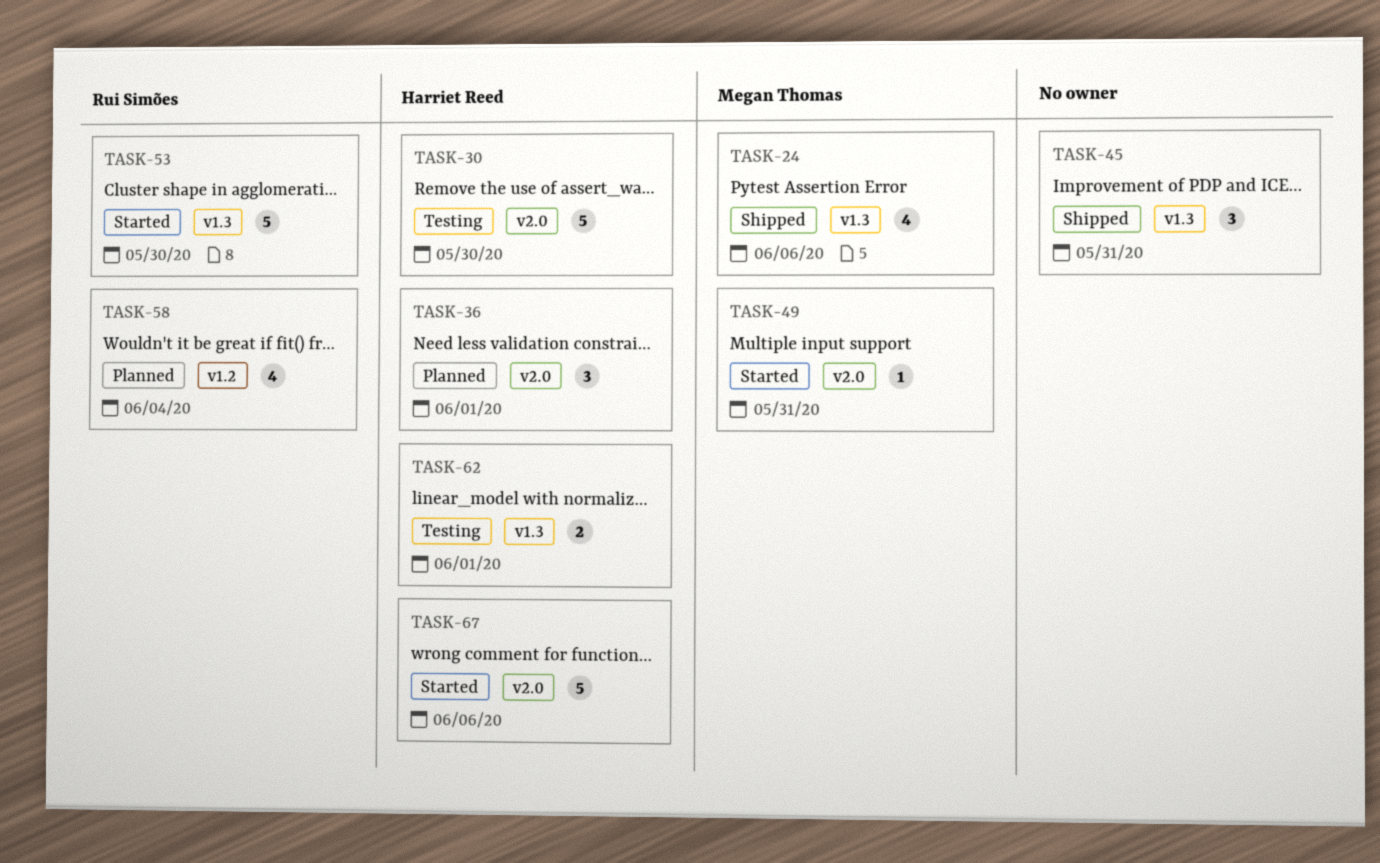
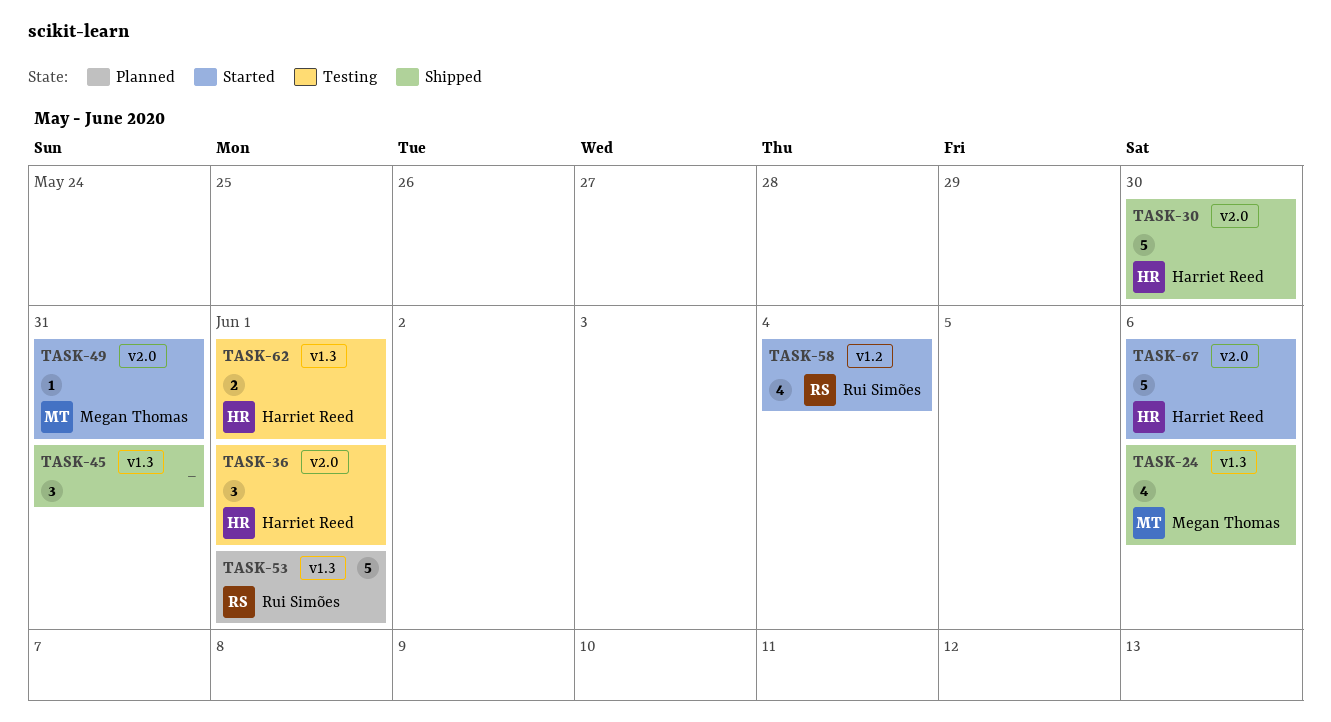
TASK-30, status: Testing -> Shipped
TASK-36, status: Planned -> Testing
TASK-53, status: Started -> Planned
TASK-53, due: May 30 -> Jun 1
TASK-58, status: Planned -> Started

